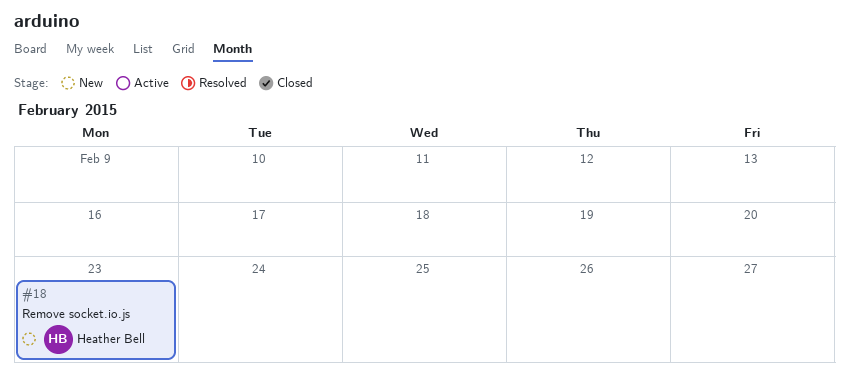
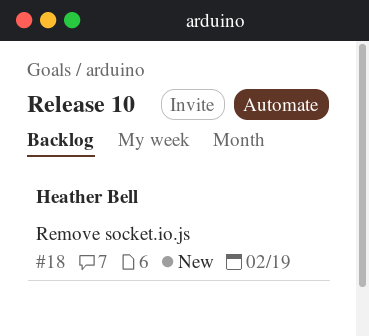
#18, due: Feb 23 -> Feb 19

